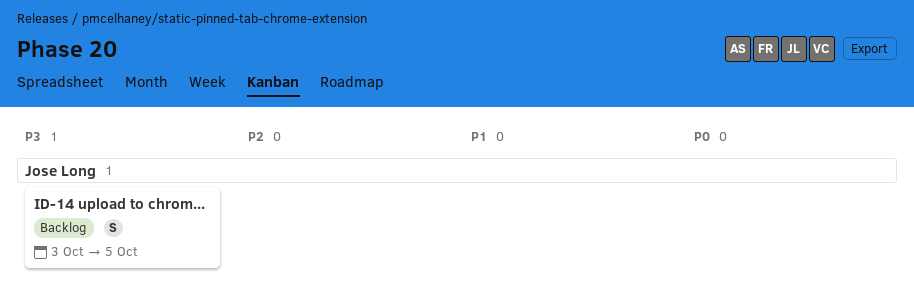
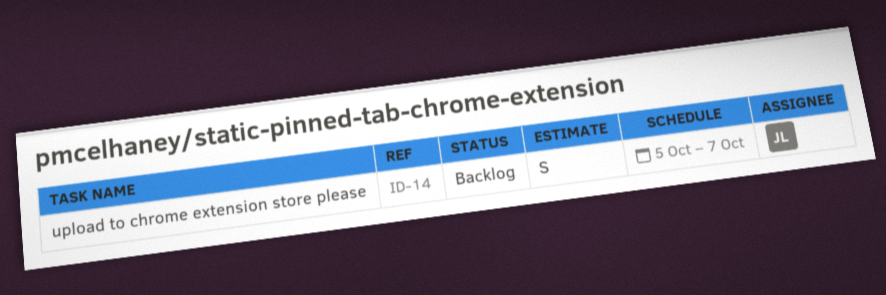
ID-14, start: Oct 3 -> Oct 5
ID-14, due: Oct 5 -> Oct 7

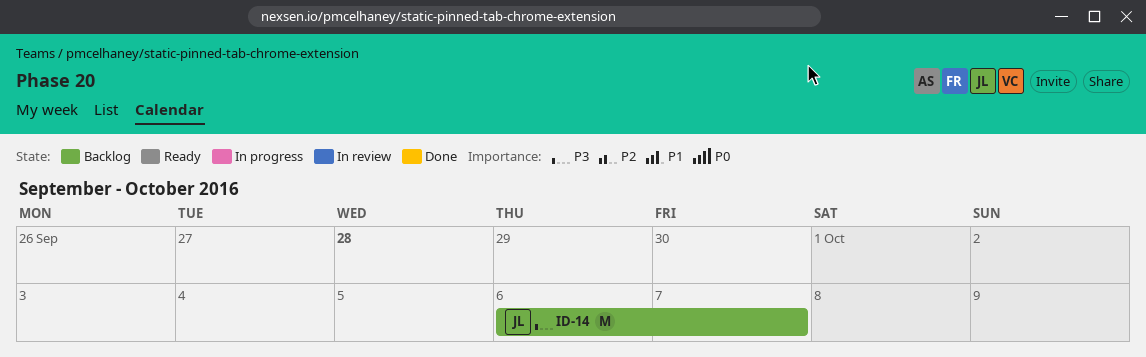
ID-14, estimate: S -> M
ID-14, start: Oct 5 -> Oct 6

